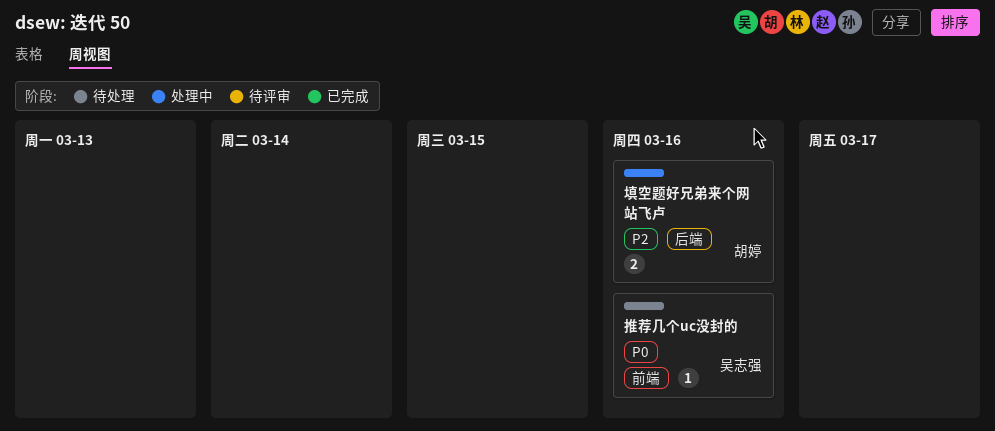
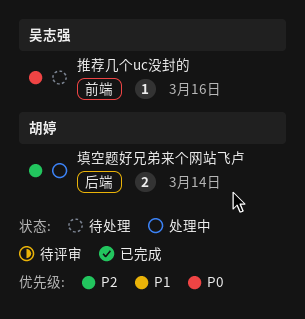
填空题好兄弟来个网站飞卢, due: Mar 16 -> Mar 14

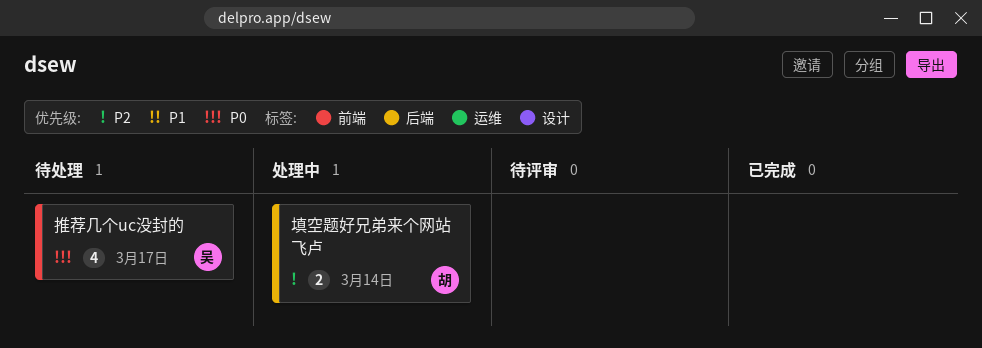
推荐几个uc没封的, estimate: 1 -> 4
推荐几个uc没封的, due: Mar 16 -> Mar 17

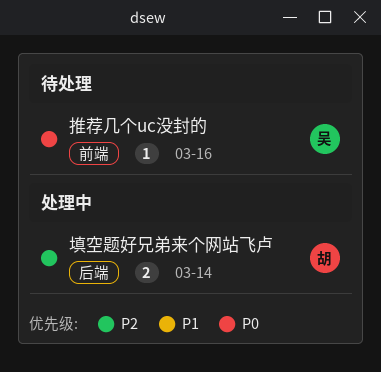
推荐几个uc没封的, estimate: 4 -> 1
推荐几个uc没封的, due: Mar 17 -> Mar 16

